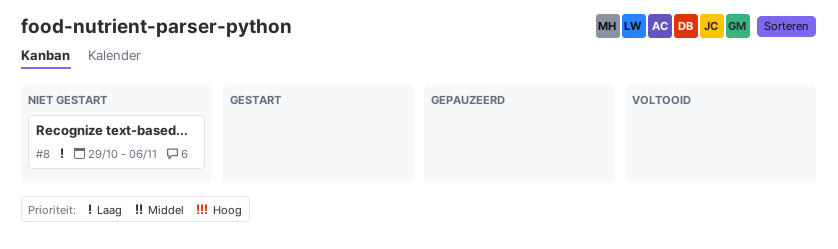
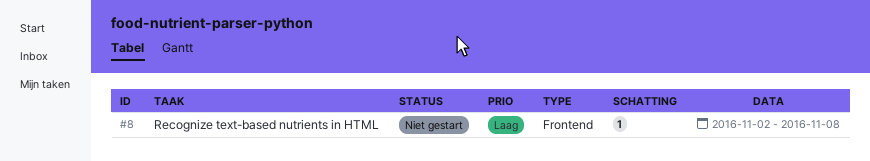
#8, start: Oct 29 -> Nov 2
#8, due: Nov 6 -> Nov 8

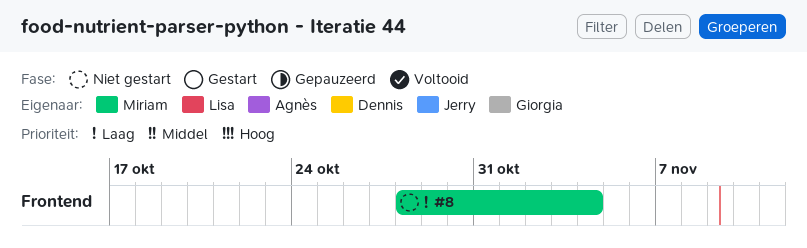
#8, start: Nov 2 -> Oct 28
#8, due: Nov 8 -> Nov 4

